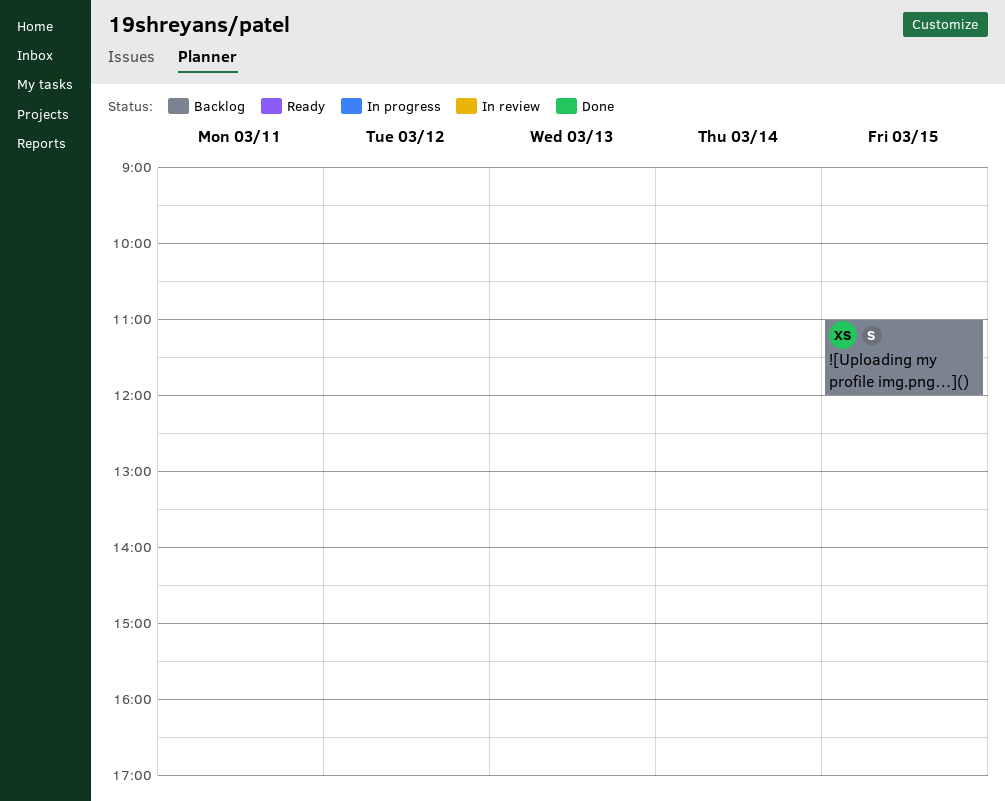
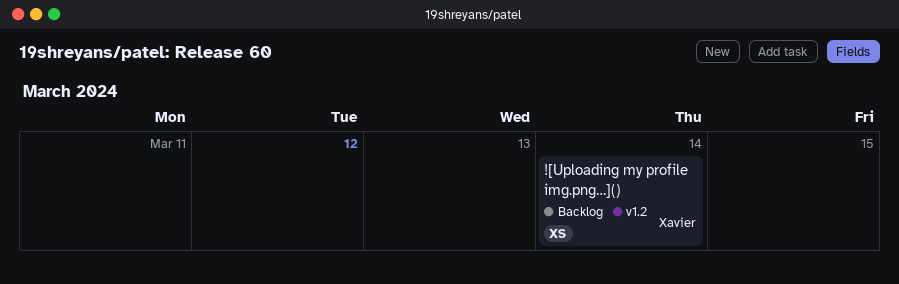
![Uploading my profile img.png…](), estimate: S -> XS
![Uploading my profile img.png…](), day: Mar 15 -> Mar 14

